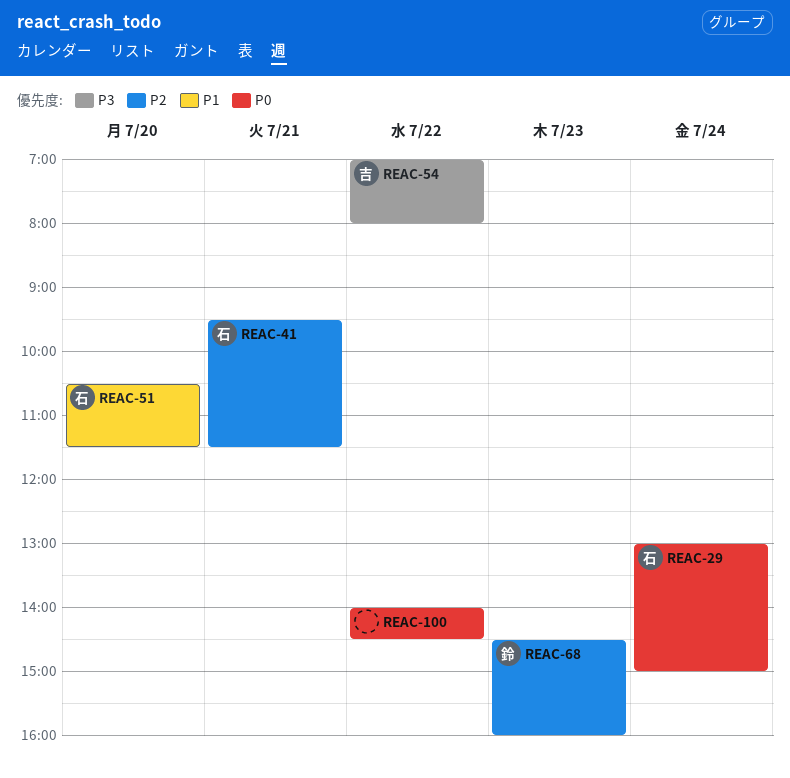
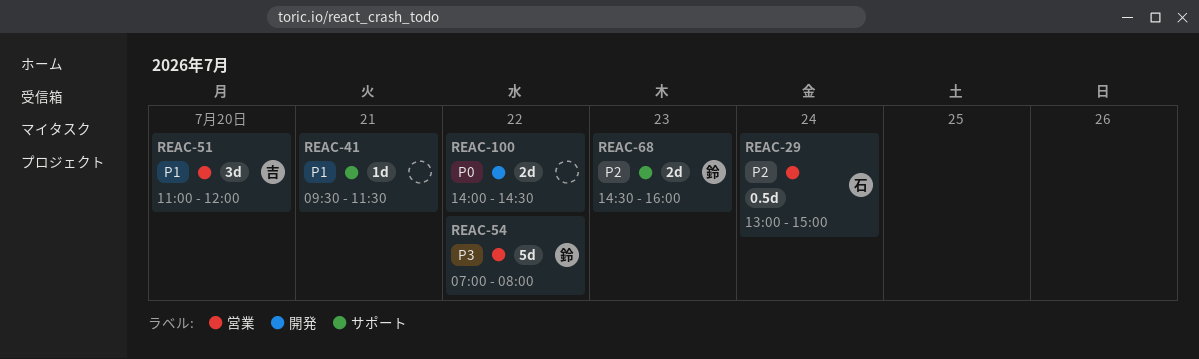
REAC-29, priority: P0 -> P2
REAC-41, owner: 石 -> none
REAC-41, priority: P2 -> P1
REAC-51, owner: 石 -> 吉
REAC-51, begins: 10:30 -> 11:00
REAC-51, ends: 11:30 -> 12:00
REAC-54, owner: 吉 -> 鈴

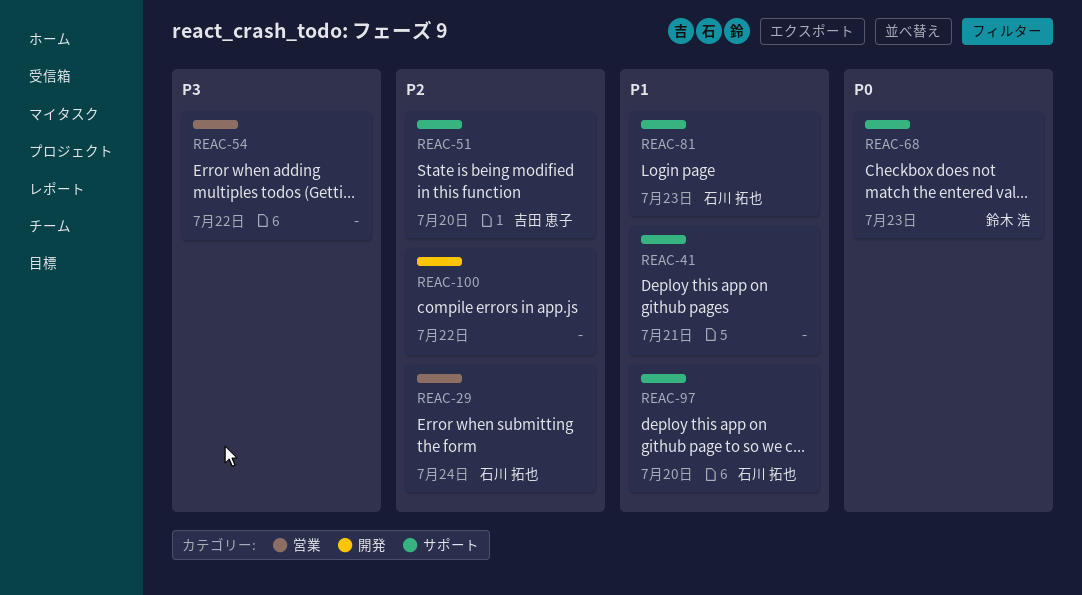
REAC-51, priority: P1 -> P2
REAC-51, label: 営業 -> サポート
REAC-54, owner: 鈴木 浩 -> none
REAC-68, priority: P2 -> P0
REAC-81: none -> present
REAC-97: none -> present
REAC-100, priority: P0 -> P2

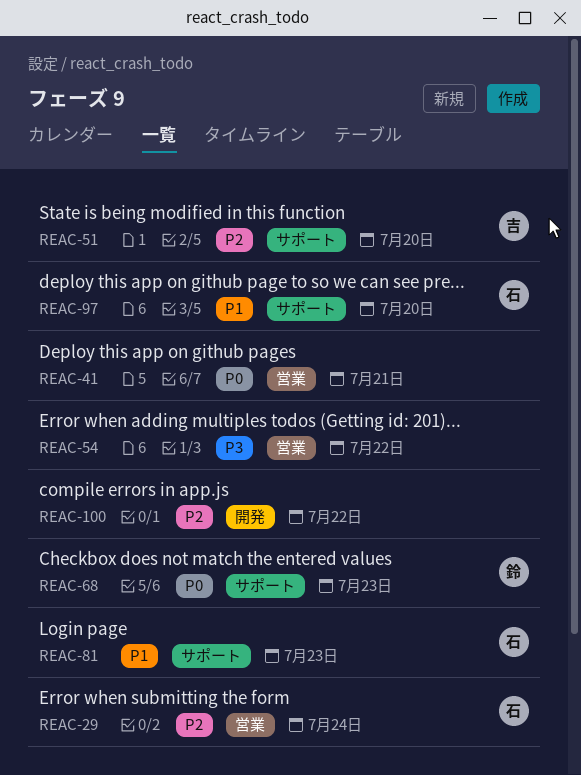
REAC-41, priority: P1 -> P0
REAC-41, label: サポート -> 営業

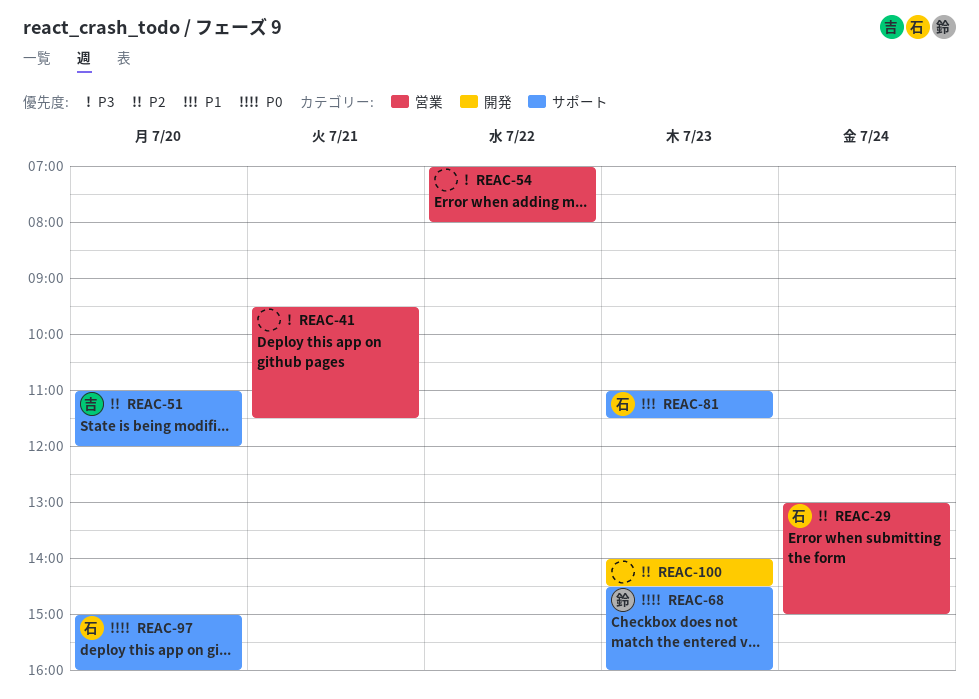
REAC-41, priority: P0 -> P3
REAC-97, priority: P1 -> P0
REAC-100, day: Jul 22 -> Jul 23

